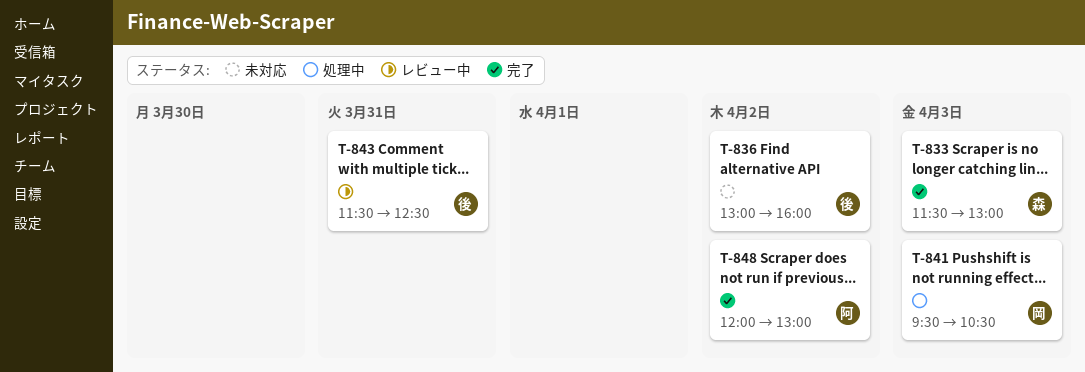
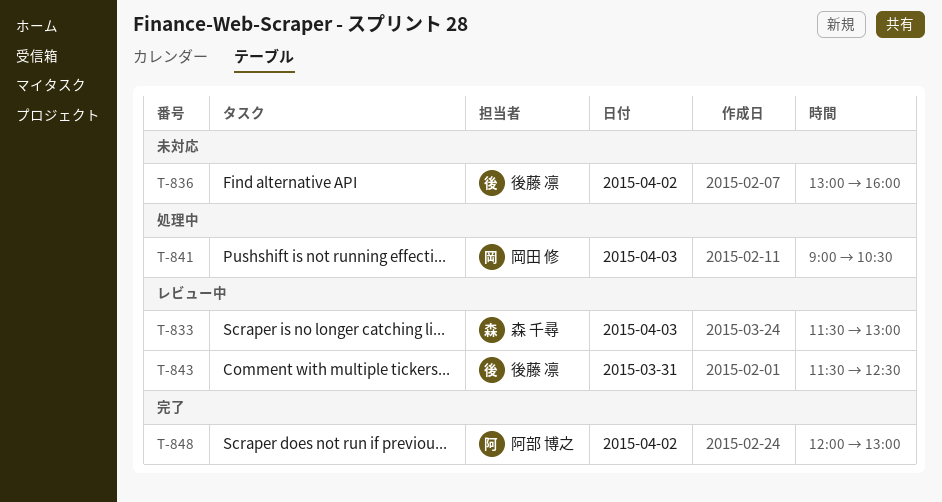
T-833, status: 完了 -> レビュー中
T-841, begins: 09:30 -> 09:00

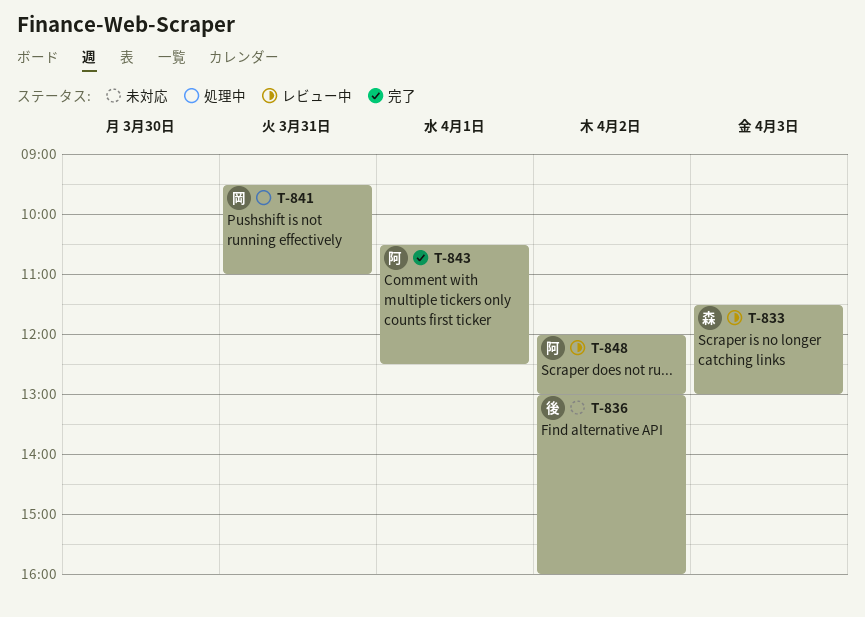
T-841, day: Apr 3 -> Mar 31
T-841, begins: 09:00 -> 09:30
T-841, ends: 10:30 -> 11:00
T-843, status: レビュー中 -> 完了
T-843, owner: 後藤 凛 -> 阿部 博之
T-843, day: Mar 31 -> Apr 1
T-843, begins: 11:30 -> 10:30
T-848, status: 完了 -> レビュー中

